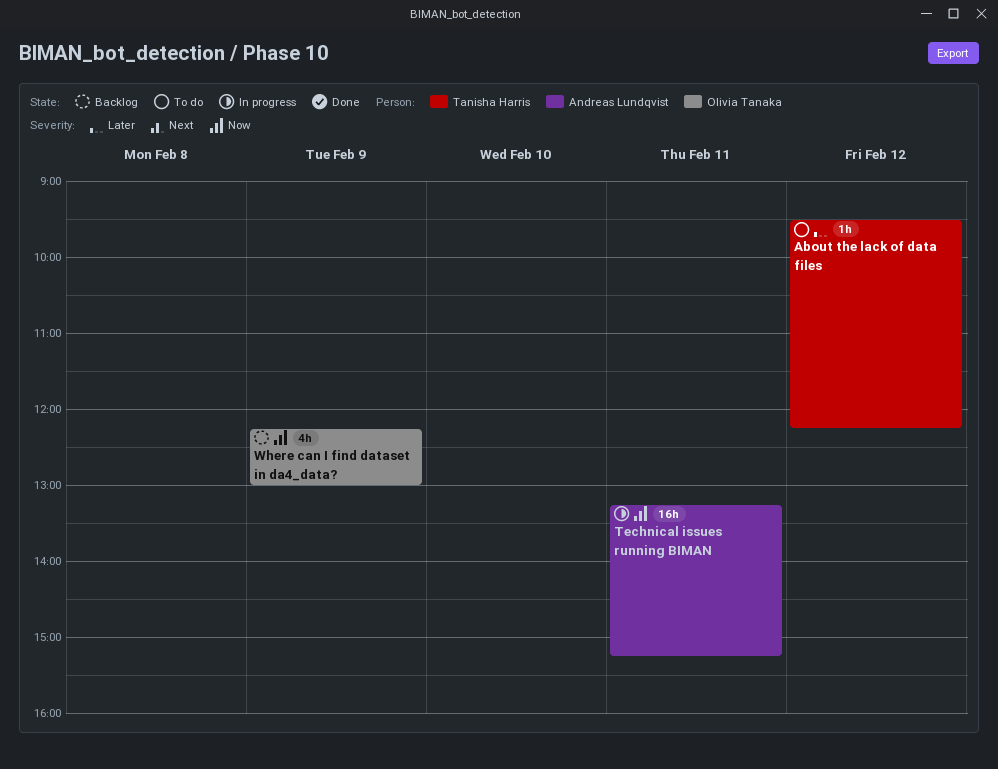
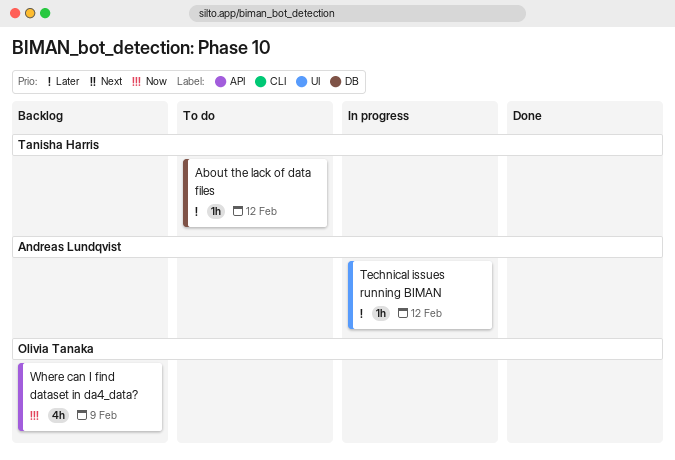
Technical issues running BIMAN, priority: Now -> Later
Technical issues running BIMAN, estimate: 16h -> 1h
Technical issues running BIMAN, day: Feb 11 -> Feb 12

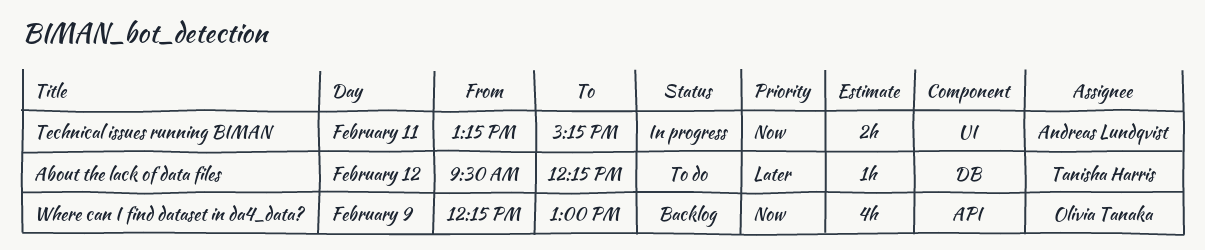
Technical issues running BIMAN, priority: Later -> Now
Technical issues running BIMAN, estimate: 1h -> 2h
Technical issues running BIMAN, day: Feb 12 -> Feb 11

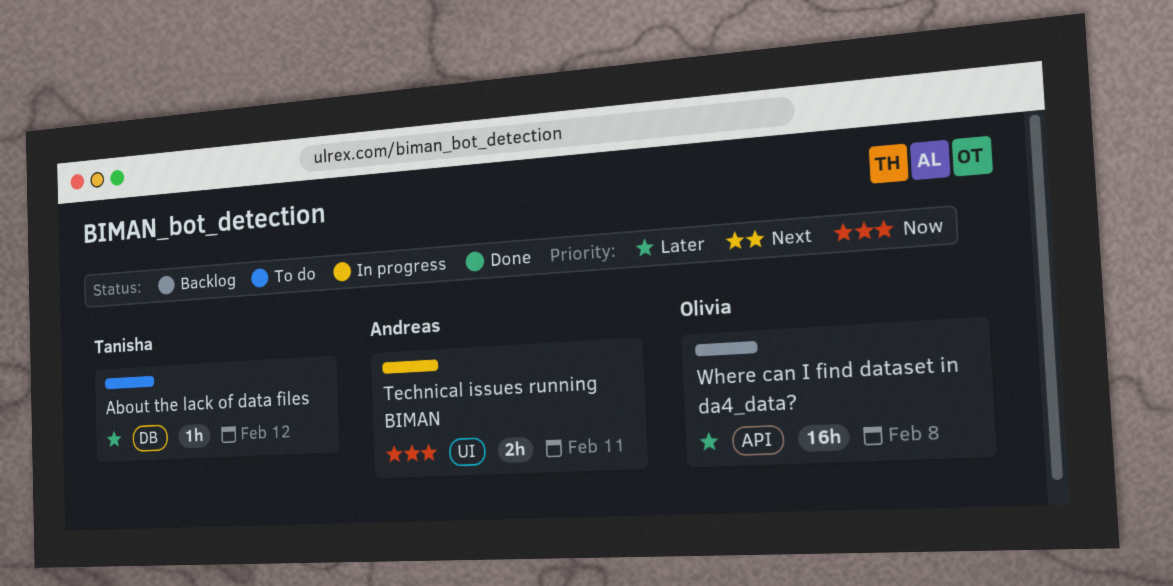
Where can I find dataset in da4_data?, priority: Now -> Later
Where can I find dataset in da4_data?, estimate: 4h -> 16h
Where can I find dataset in da4_data?, day: Feb 9 -> Feb 8

